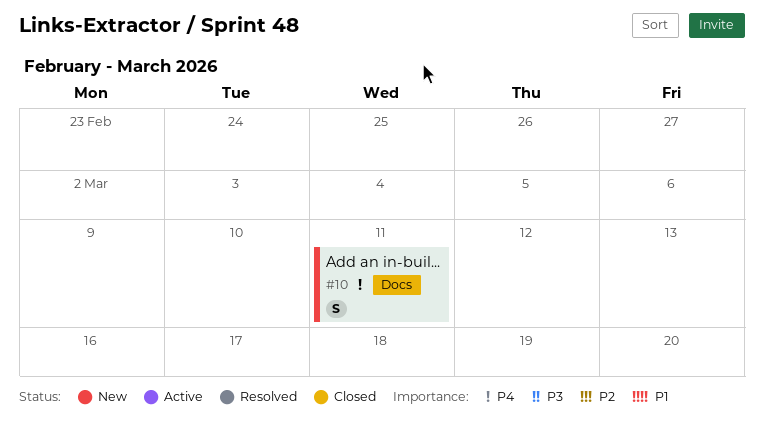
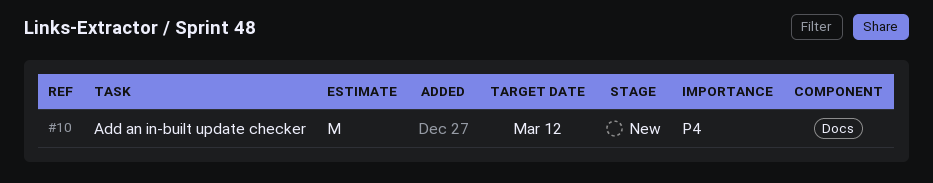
#10, estimate: S -> M
#10, due: Mar 11 -> Mar 12

